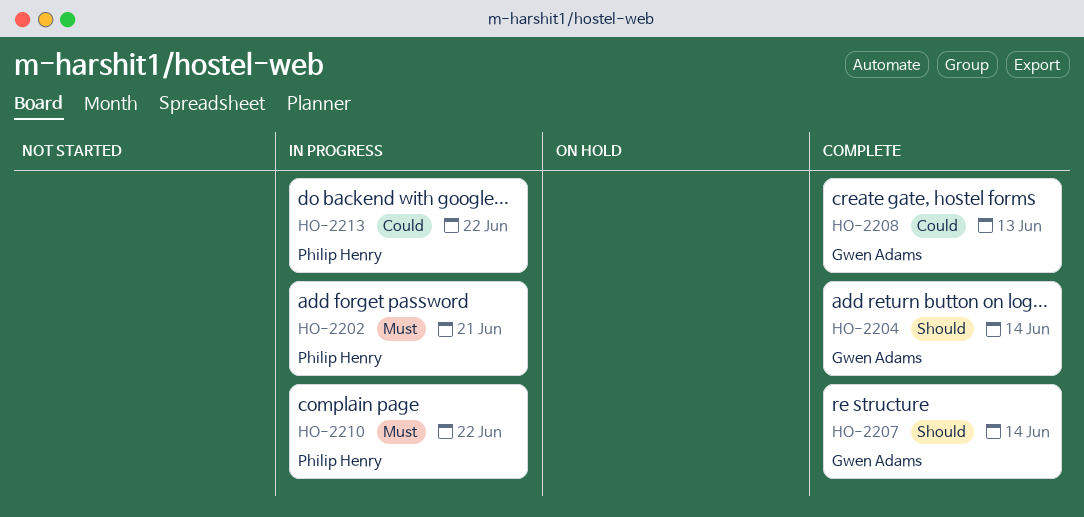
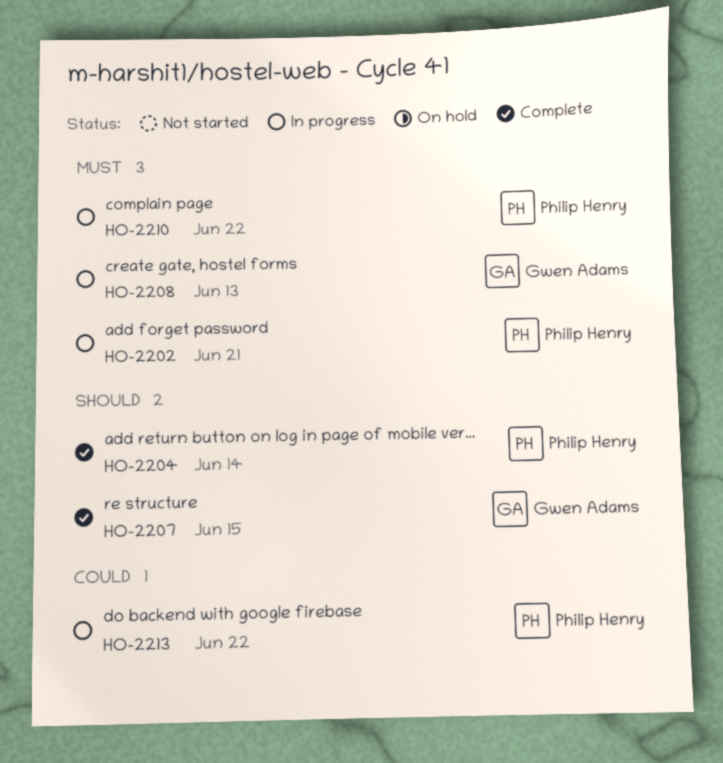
HO-2204, owner: Gwen Adams -> Philip Henry
HO-2207, due: Jun 14 -> Jun 15
HO-2208, status: Complete -> In progress
HO-2208, priority: Could -> Must

